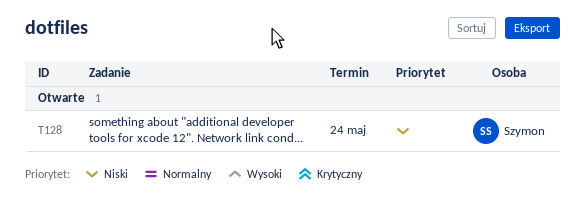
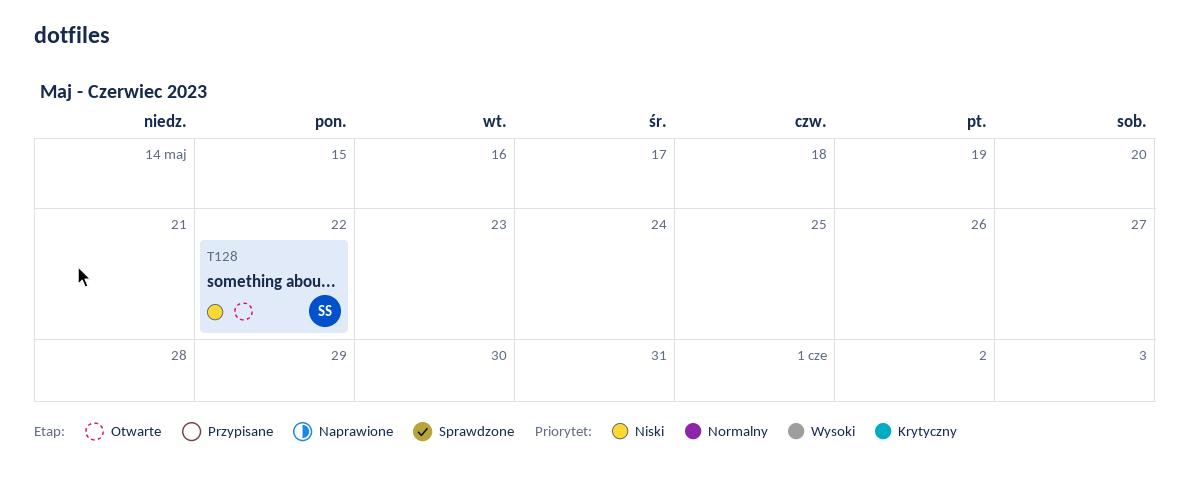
T128, due: May 24 -> May 22

